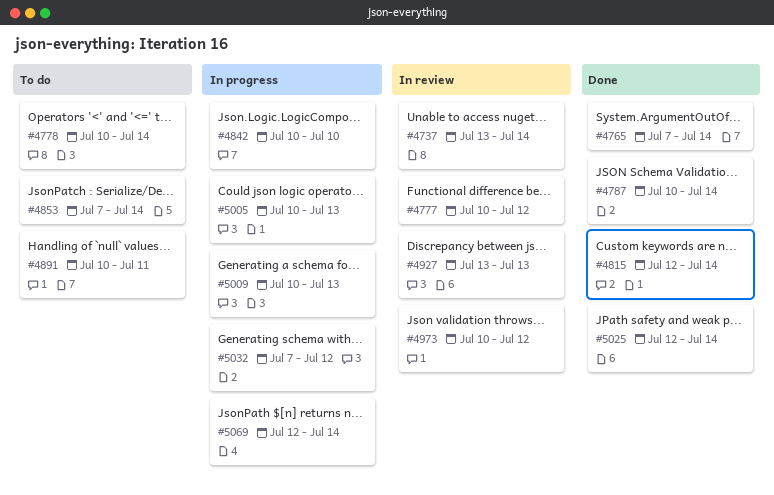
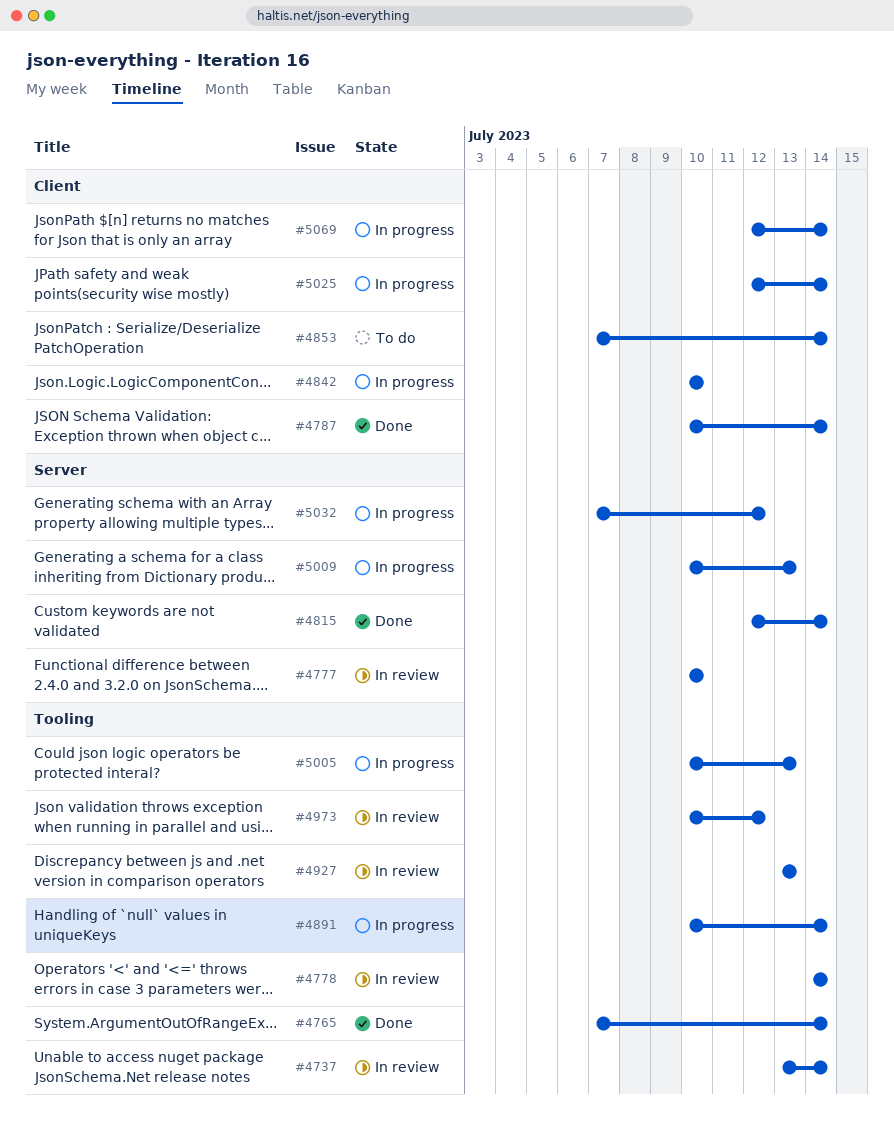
#4777, due: Jul 12 -> Jul 10
#4778, status: To do -> In review
#4778, start: Jul 10 -> Jul 14
#4891, status: To do -> In progress
#4891, due: Jul 11 -> Jul 14
#5025, status: Done -> In progress

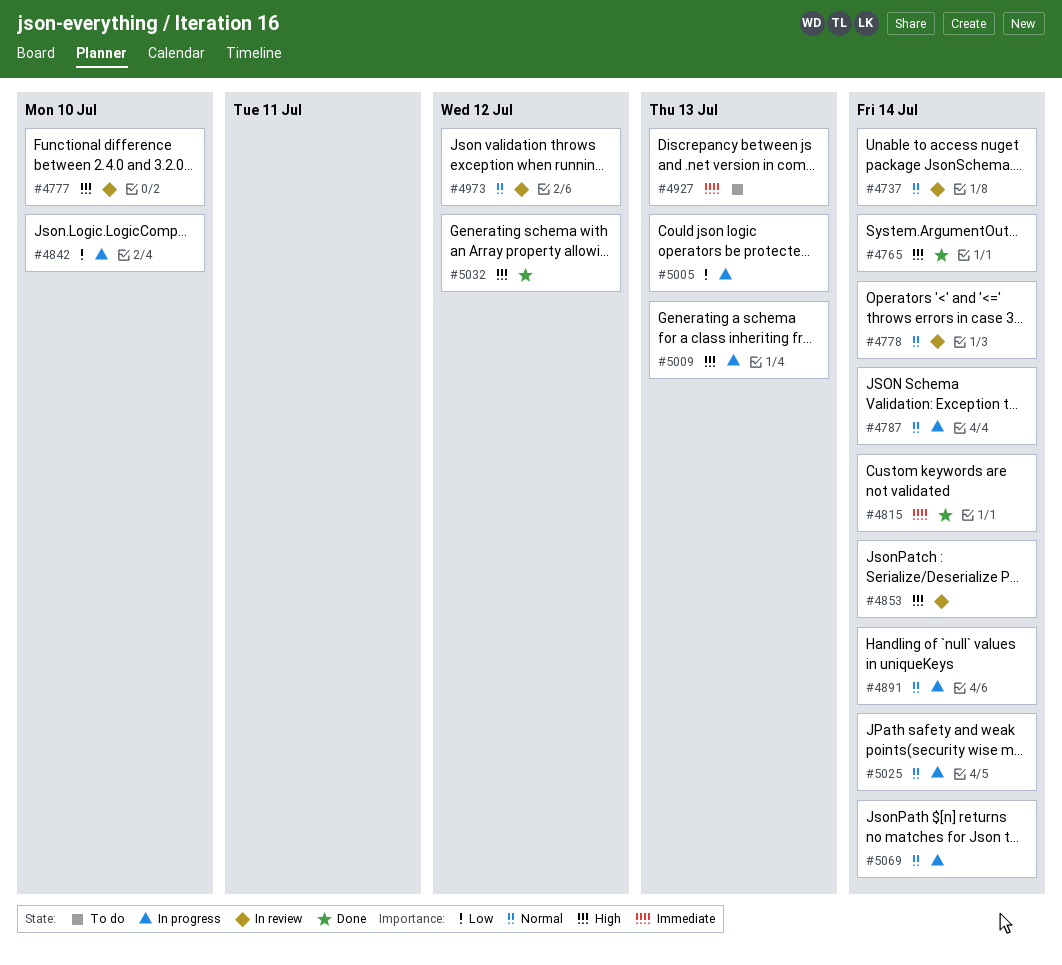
#4787, status: Done -> In progress
#4853, status: To do -> In review
#4927, status: In review -> To do
#5032, status: In progress -> Done

